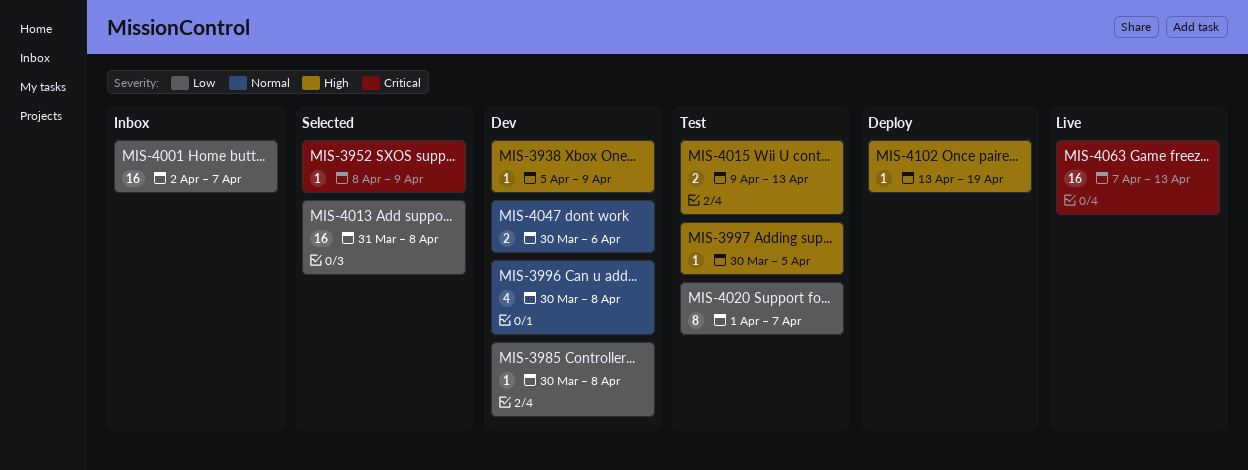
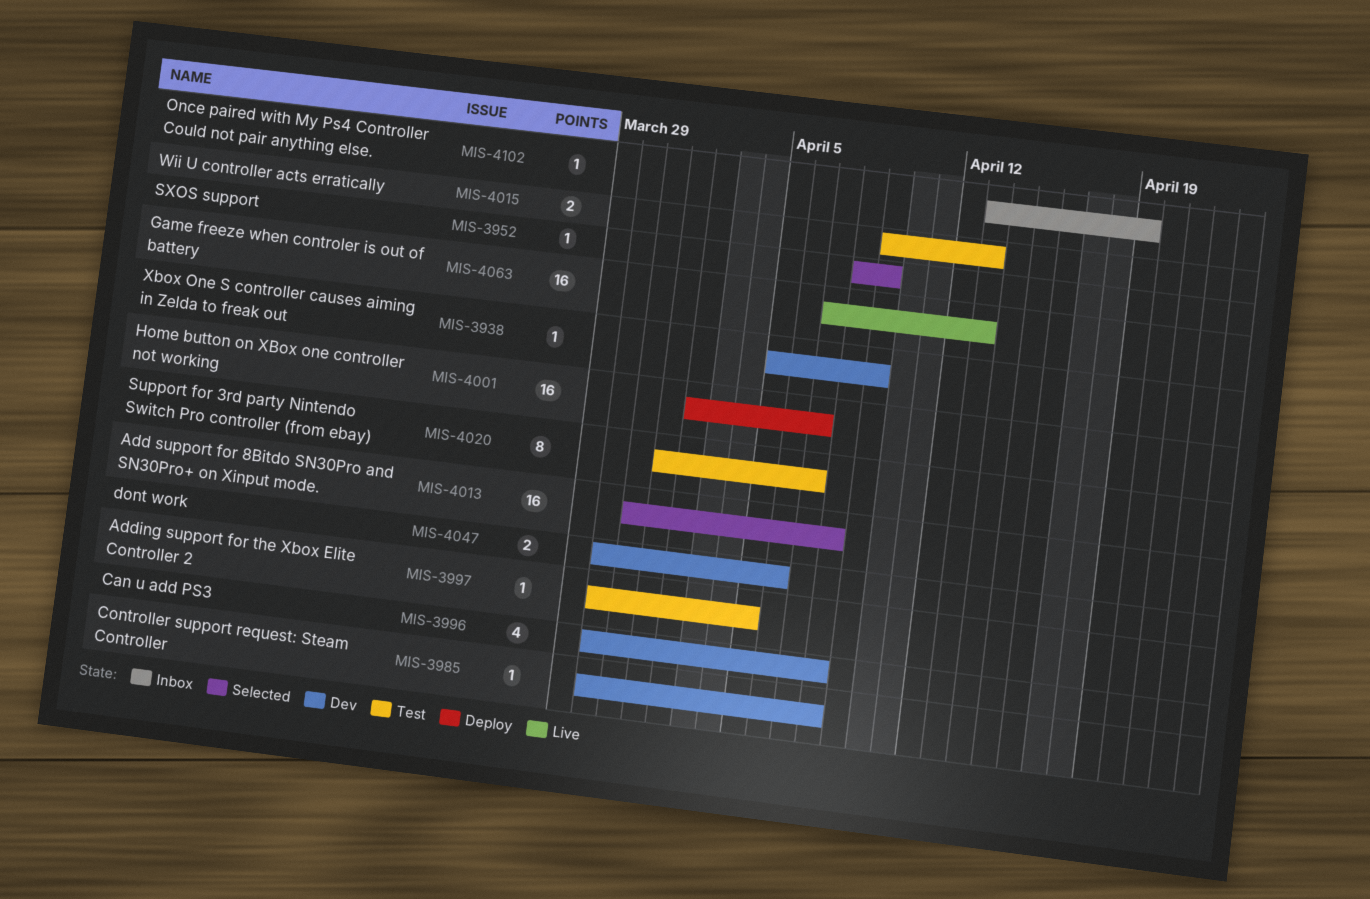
MIS-4001, status: Inbox -> Deploy
MIS-4102, status: Deploy -> Inbox

